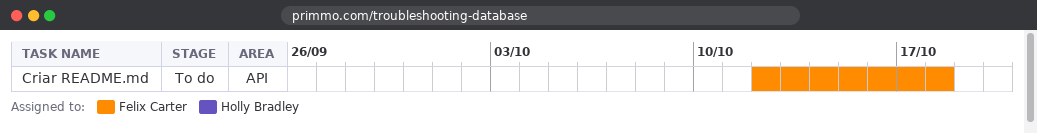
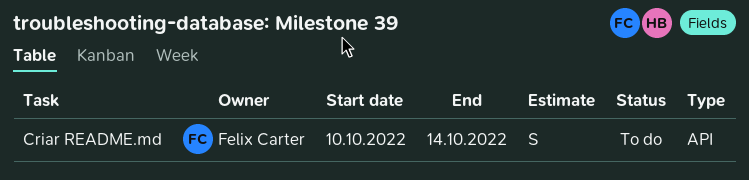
Criar README.md, start: Oct 12 -> Oct 10
Criar README.md, due: Oct 18 -> Oct 14

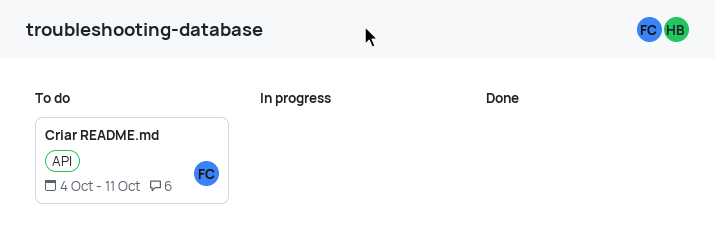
Criar README.md, start: Oct 10 -> Oct 4
Criar README.md, due: Oct 14 -> Oct 11

